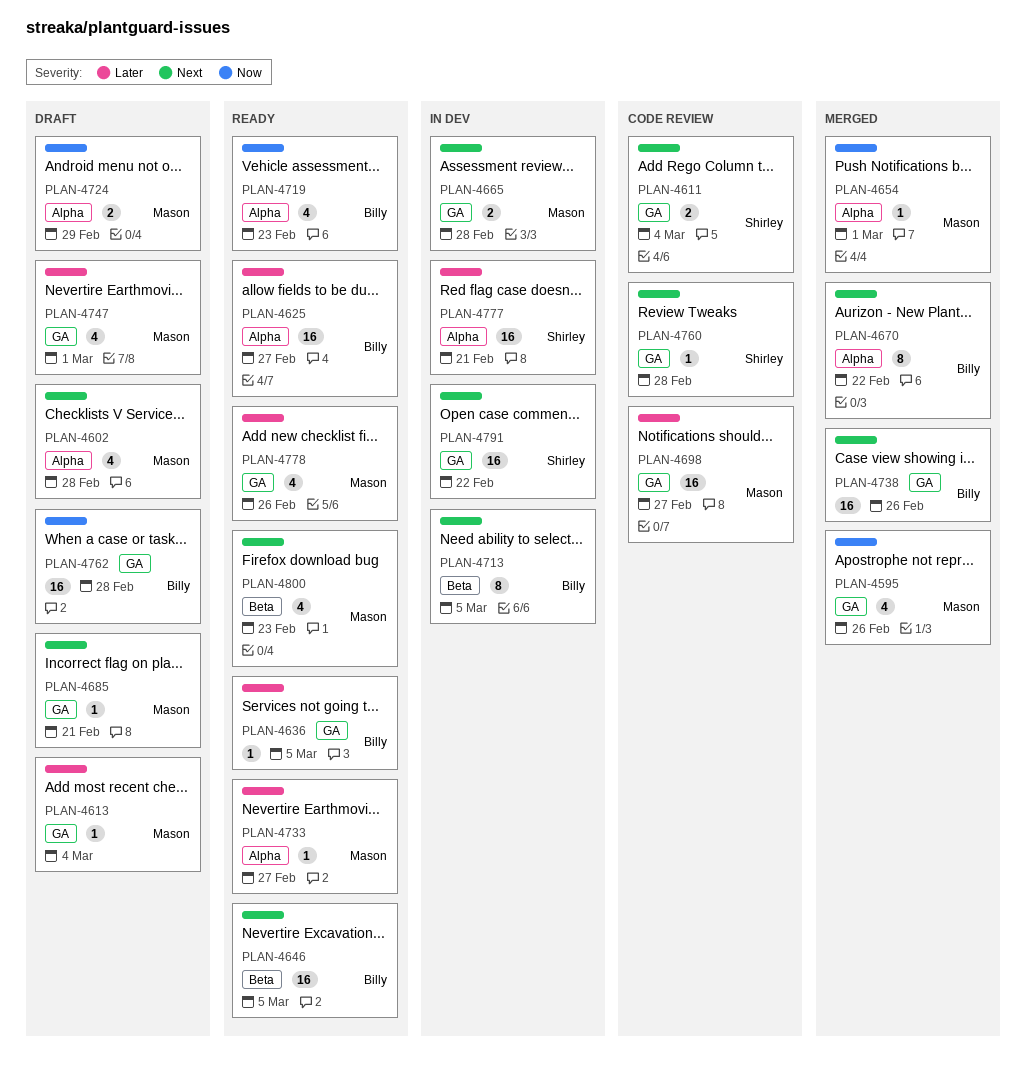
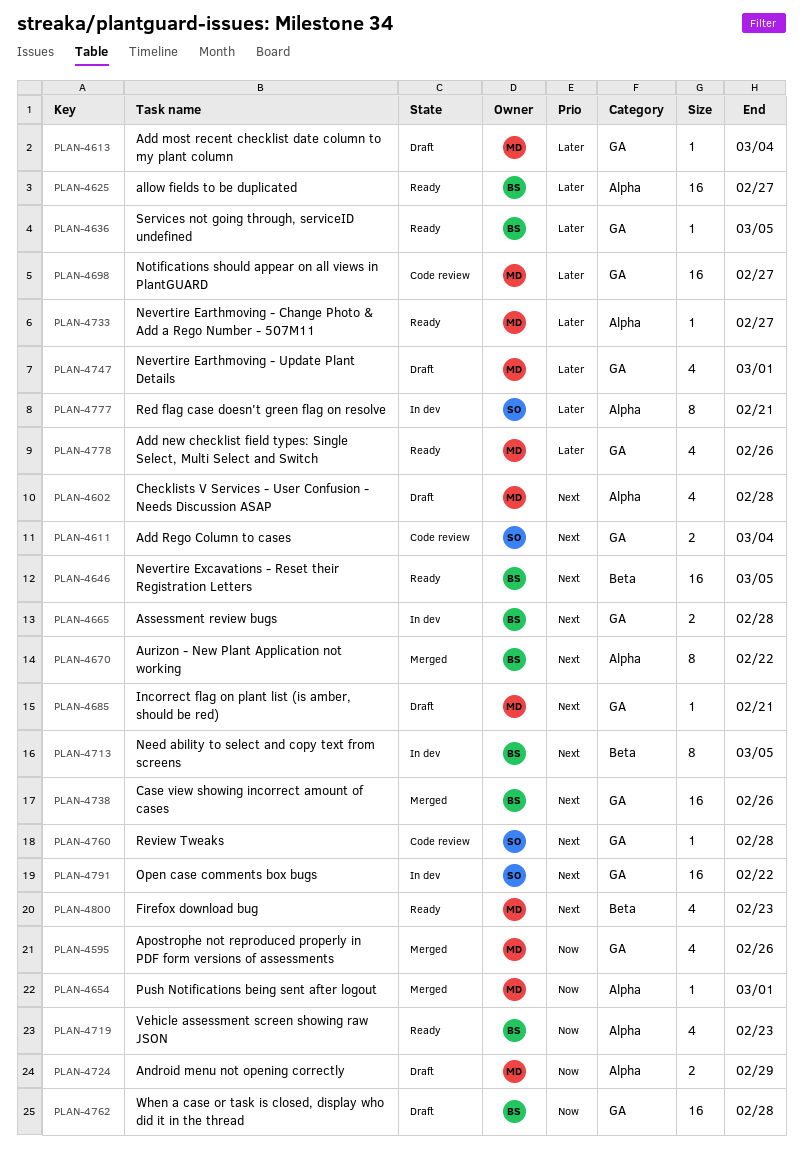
PLAN-4665, owner: Mason -> Billy
PLAN-4777, estimate: 16 -> 8

